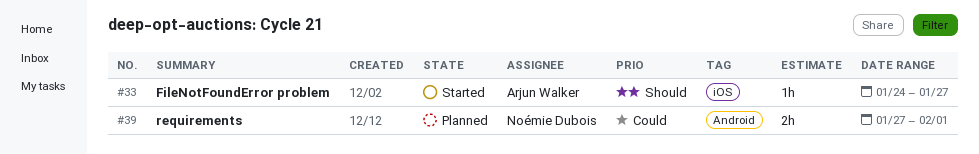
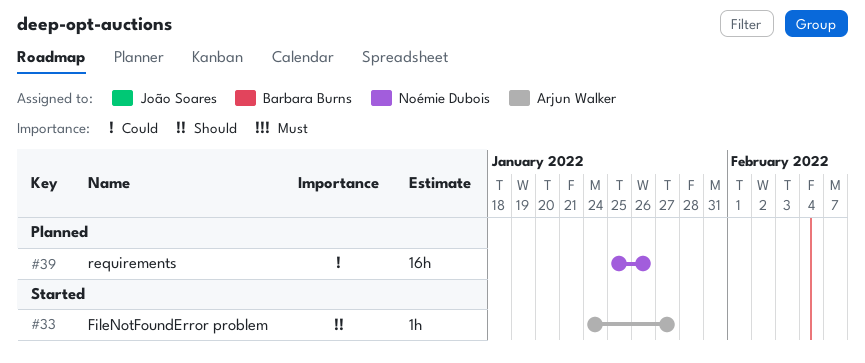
#39, estimate: 2h -> 16h
#39, start: Jan 27 -> Jan 25
#39, due: Feb 1 -> Jan 26

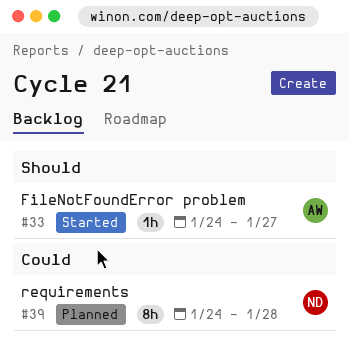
#39, estimate: 16h -> 8h
#39, start: Jan 25 -> Jan 24
#39, due: Jan 26 -> Jan 28

